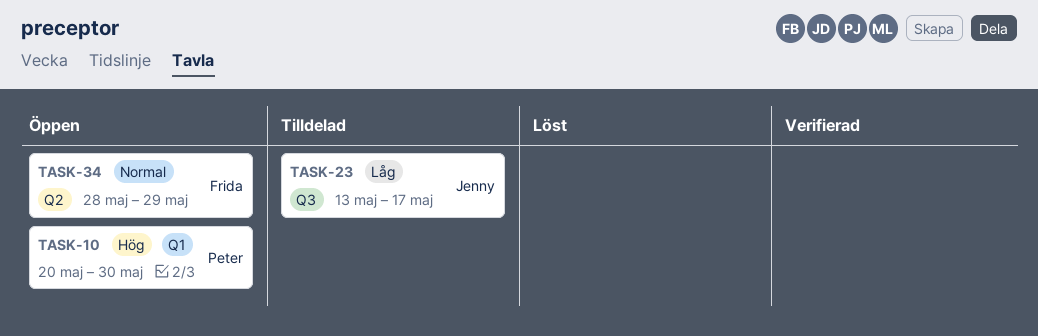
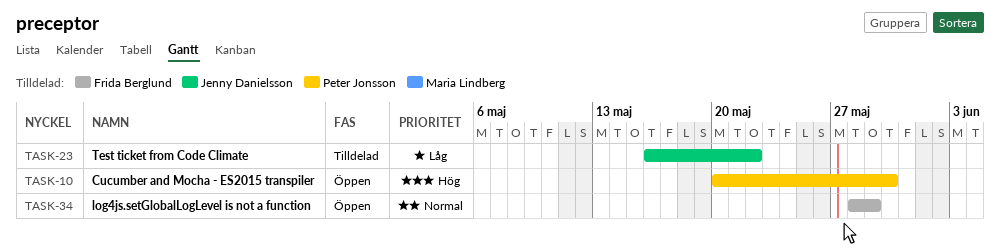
TASK-23, start: May 13 -> May 16
TASK-23, due: May 17 -> May 22

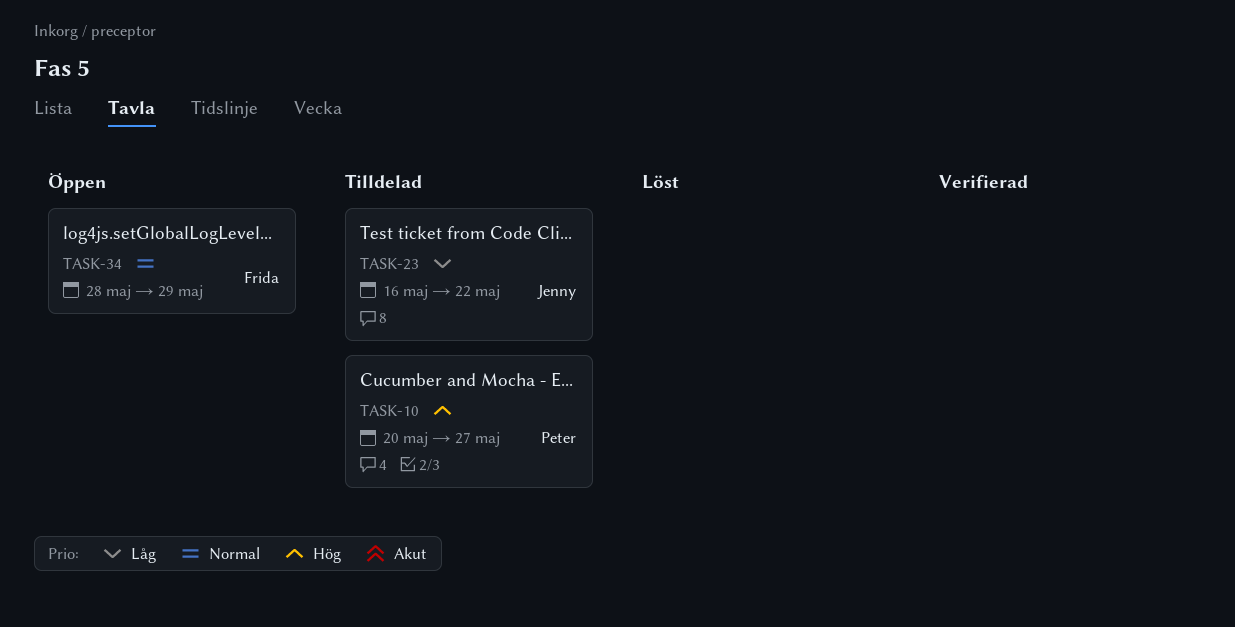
TASK-10, status: Öppen -> Tilldelad
TASK-10, due: May 30 -> May 27

